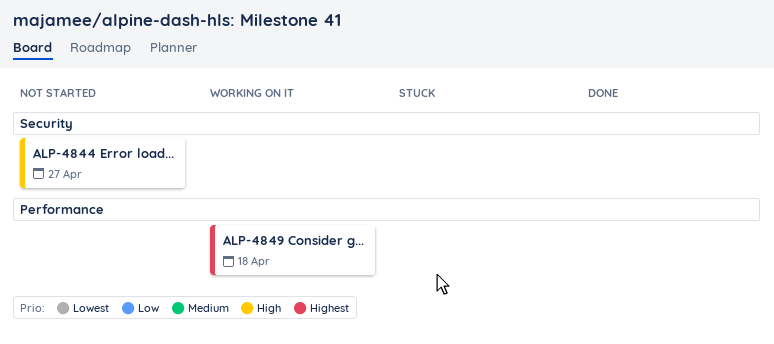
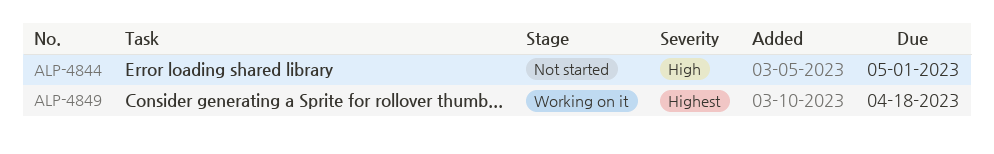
ALP-4844, due: Apr 27 -> May 1

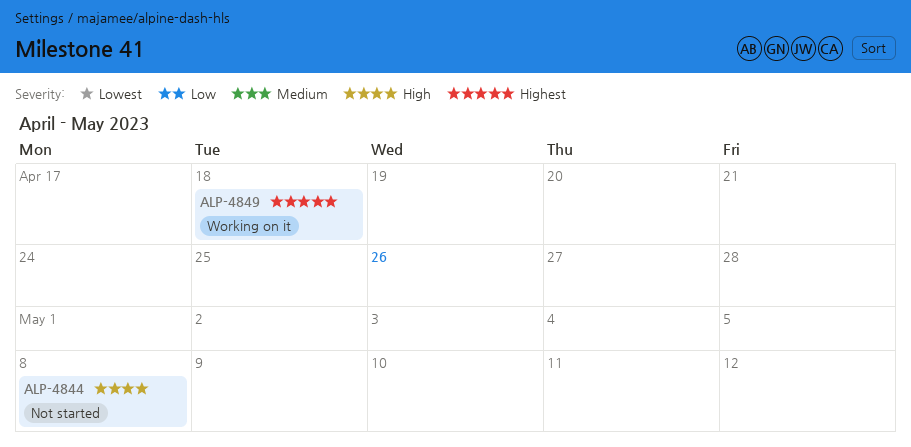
ALP-4844, due: May 1 -> May 8

